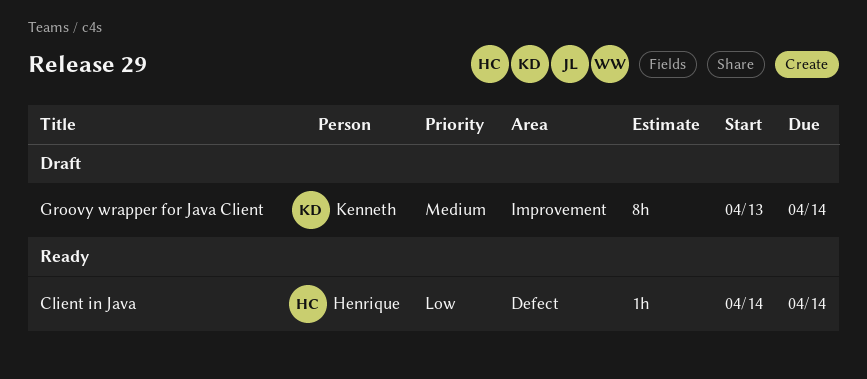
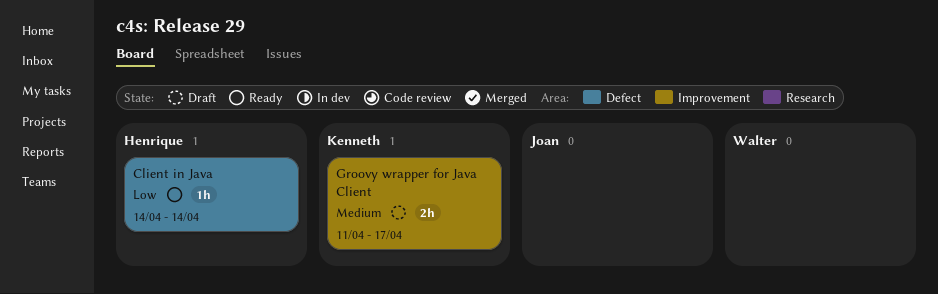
Groovy wrapper for Java Client, estimate: 8h -> 2h
Groovy wrapper for Java Client, start: Apr 13 -> Apr 11
Groovy wrapper for Java Client, due: Apr 14 -> Apr 17

